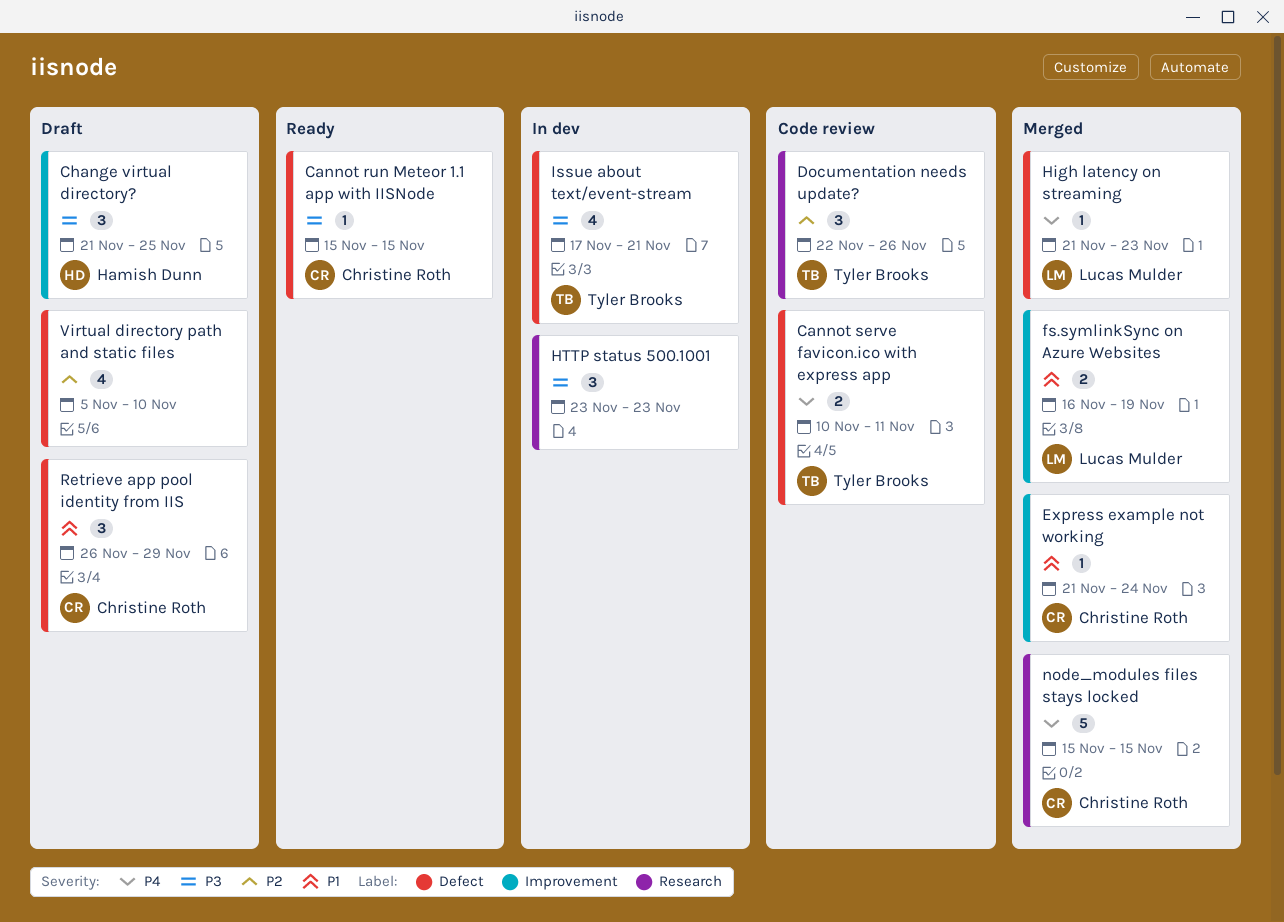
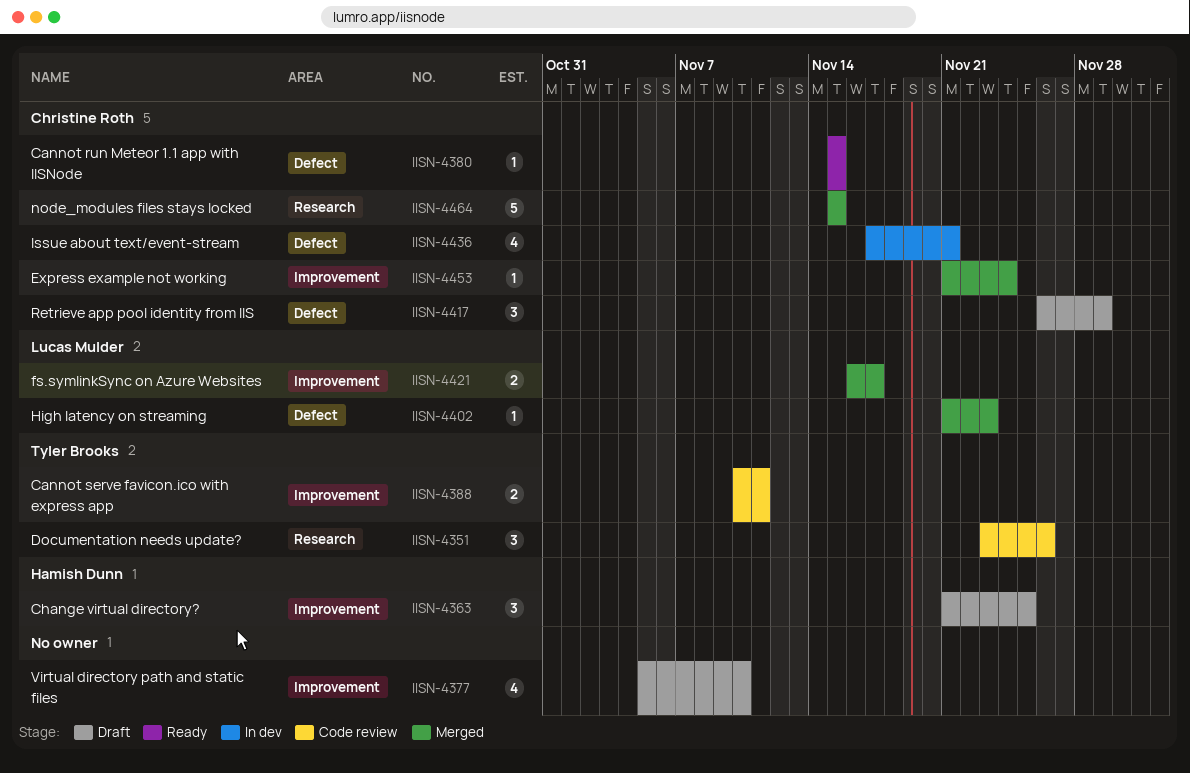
Cannot serve favicon.ico with express app, label: Defect -> Improvement
Documentation needs update?, start: Nov 22 -> Nov 23
fs.symlinkSync on Azure Websites, due: Nov 19 -> Nov 17
HTTP status 500.1001: present -> none
Issue about text/event-stream, owner: Tyler Brooks -> Christine Roth
Virtual directory path and static files, label: Defect -> Improvement

